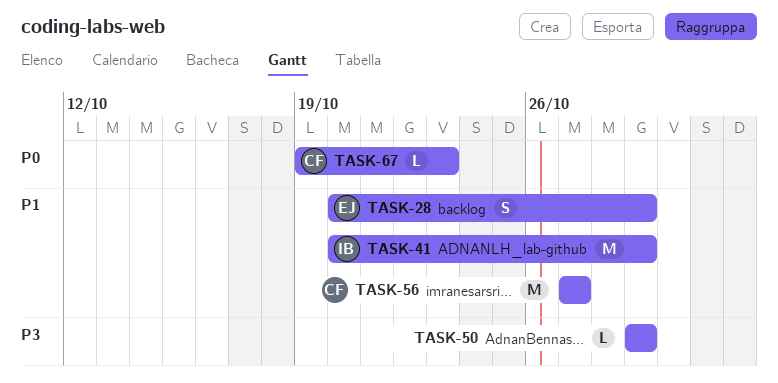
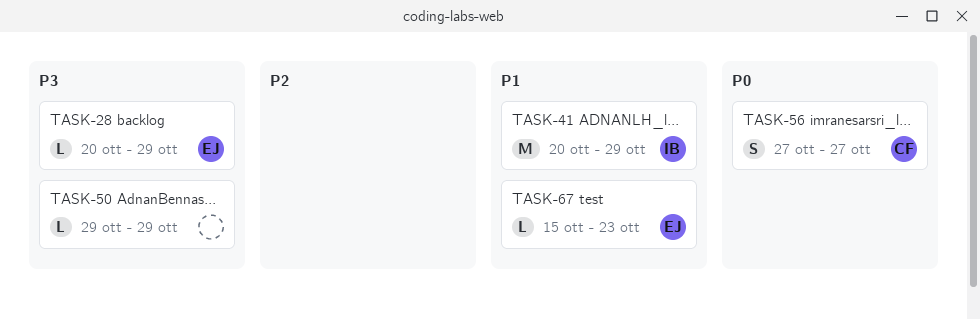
TASK-28, priority: P1 -> P3
TASK-28, estimate: S -> L
TASK-56, priority: P1 -> P0
TASK-56, estimate: M -> S
TASK-67, owner: CF -> EJ
TASK-67, priority: P0 -> P1
TASK-67, start: Oct 19 -> Oct 15

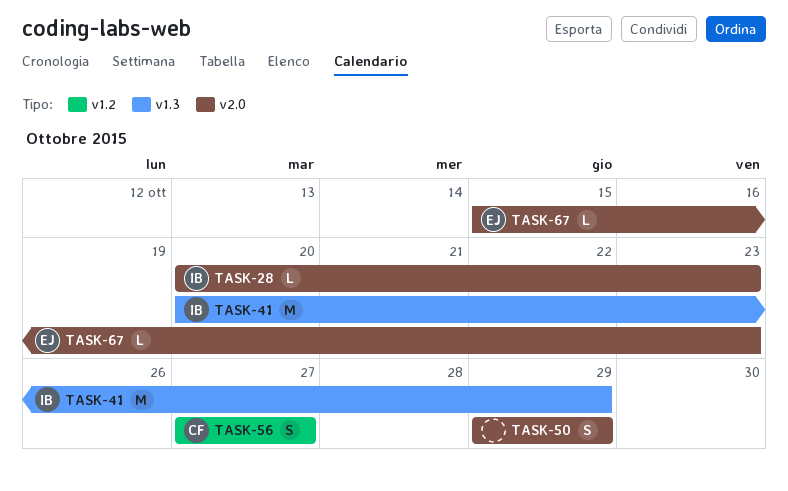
TASK-28, owner: EJ -> IB
TASK-28, due: Oct 29 -> Oct 23
TASK-50, estimate: L -> S

